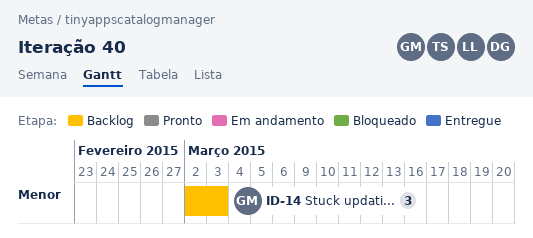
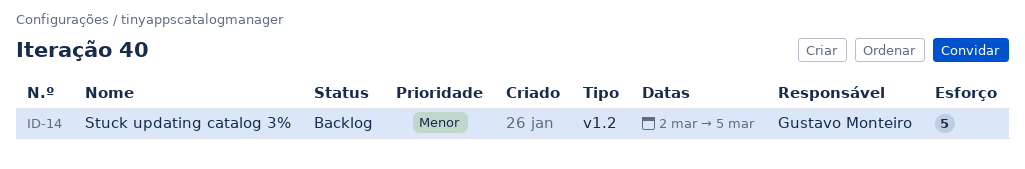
ID-14, estimate: 3 -> 5
ID-14, due: Mar 3 -> Mar 5

